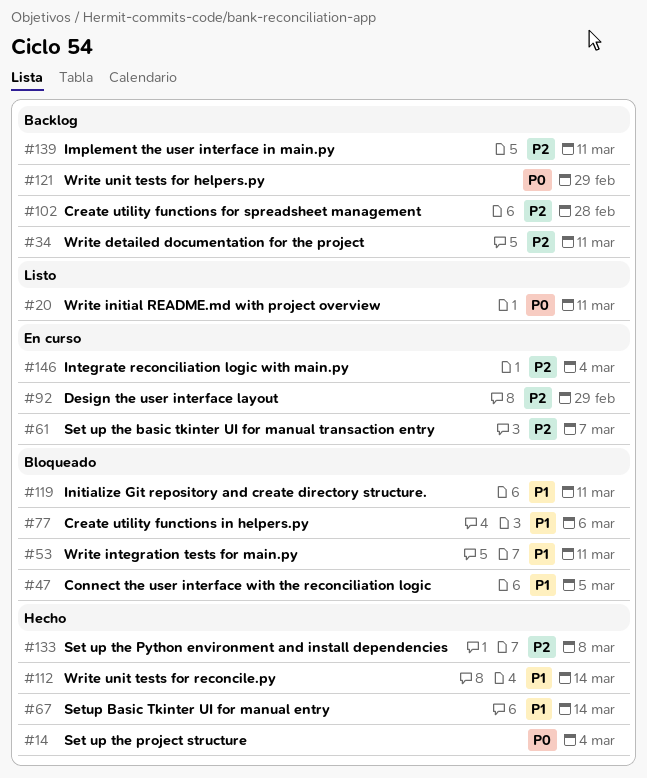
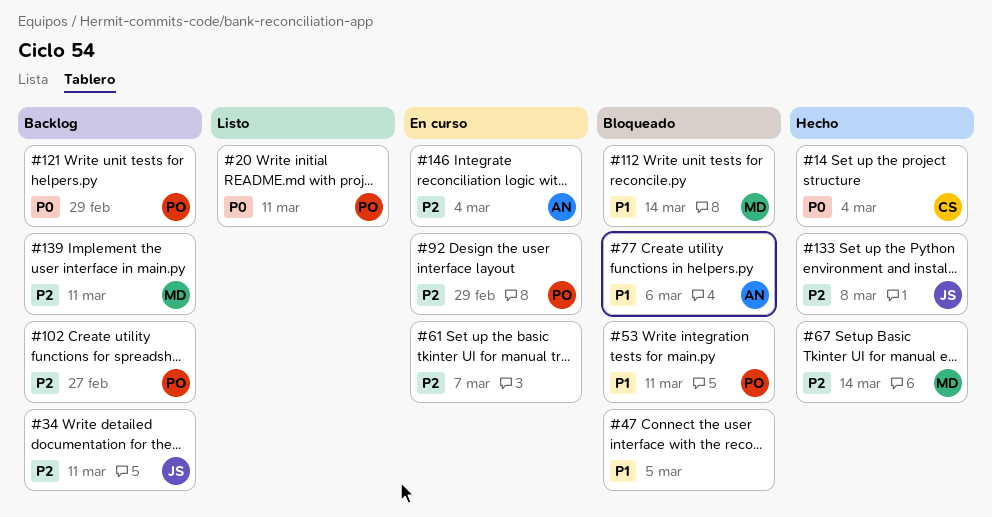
#67, priority: P1 -> P2
#102, due: Feb 28 -> Feb 27
#112, status: Hecho -> Bloqueado
#119: present -> none

